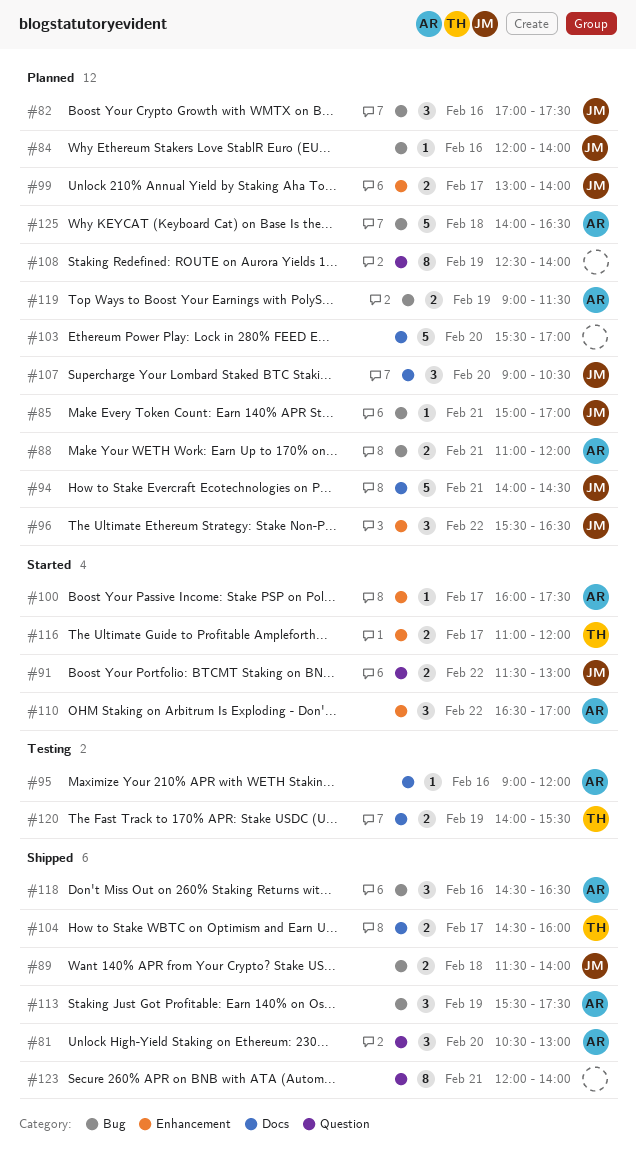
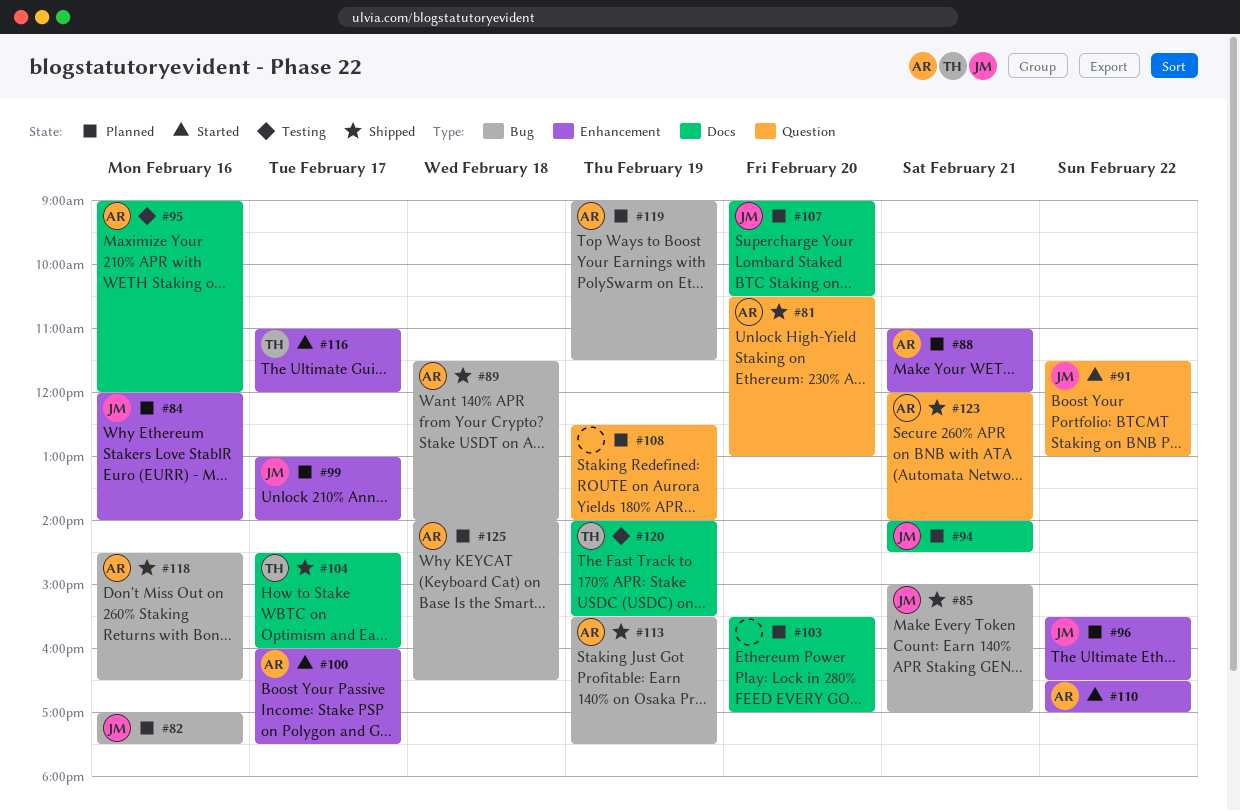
#84, label: Bug -> Enhancement
#85, status: Planned -> Shipped
#88, label: Bug -> Enhancement
#89, owner: JM -> AR
#123, owner: none -> AR

